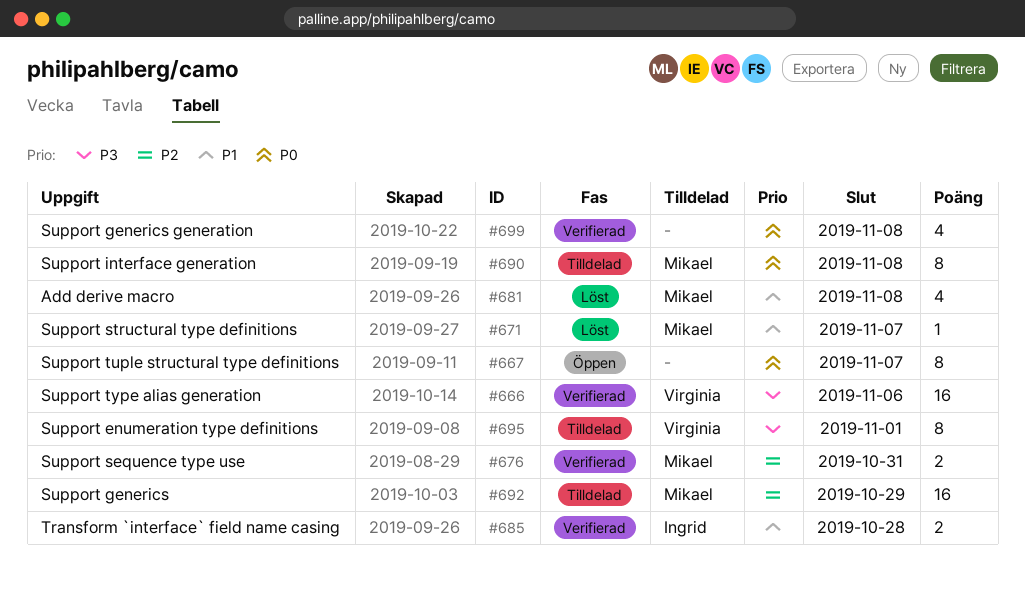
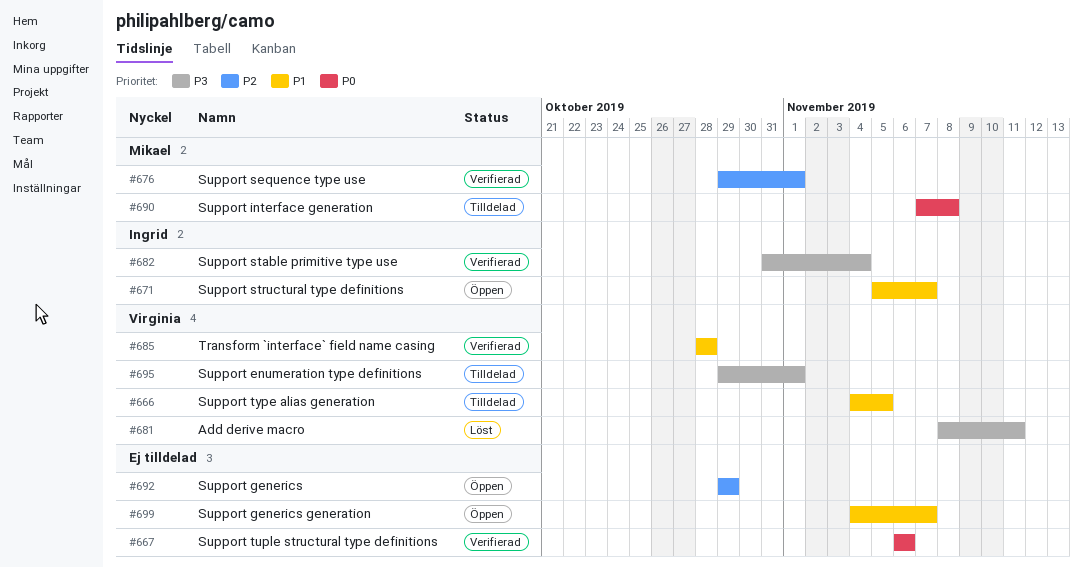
#666, status: Verifierad -> Tilldelad
#666, priority: P3 -> P1
#666, due: Nov 6 -> Nov 5
#667, status: Öppen -> Verifierad
#667, due: Nov 7 -> Nov 6
#671, status: Löst -> Öppen
#671, owner: Mikael -> Ingrid
#676, due: Oct 31 -> Nov 1
#681, owner: Mikael -> Virginia
#681, priority: P1 -> P3
#681, due: Nov 8 -> Nov 11
#682: none -> present
#685, owner: Ingrid -> Virginia
#692, status: Tilldelad -> Öppen
#692, owner: Mikael -> none
#699, status: Verifierad -> Öppen
#699, priority: P0 -> P1
#699, due: Nov 8 -> Nov 7

